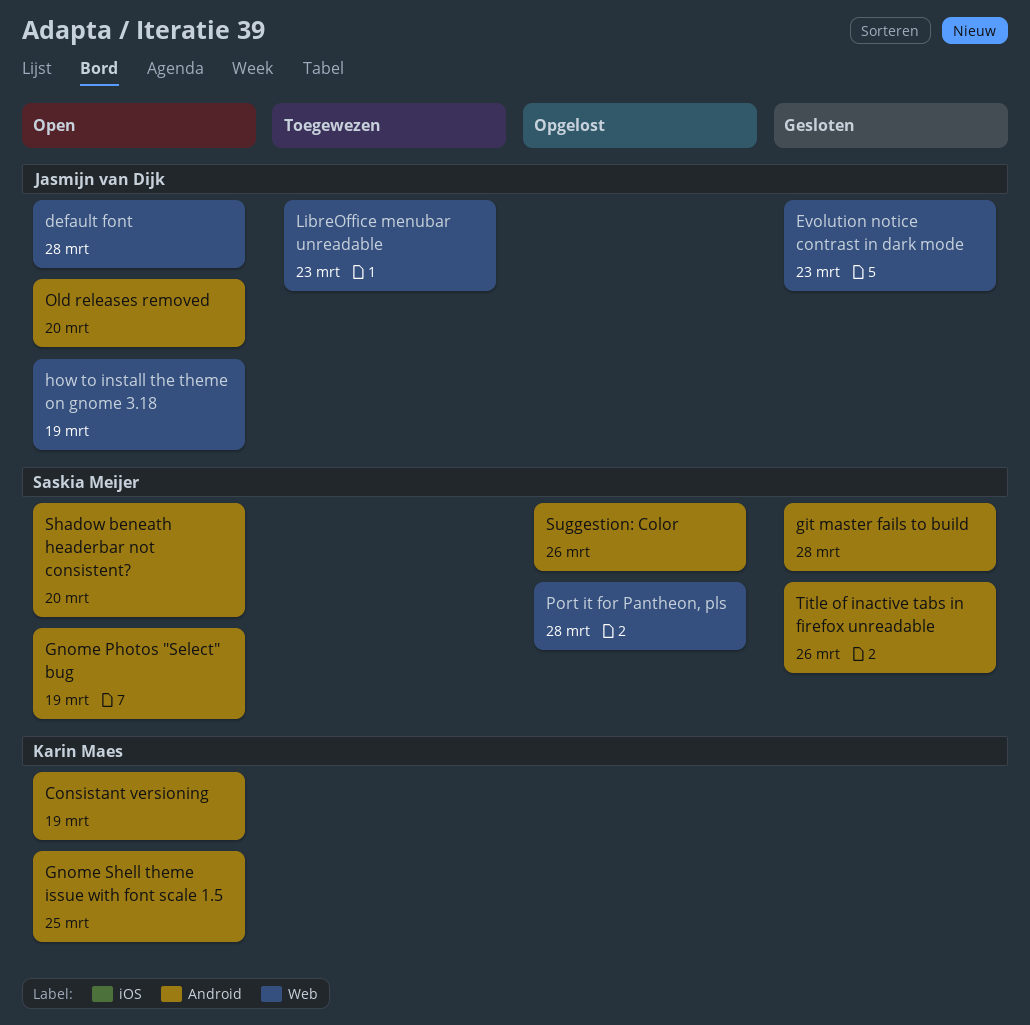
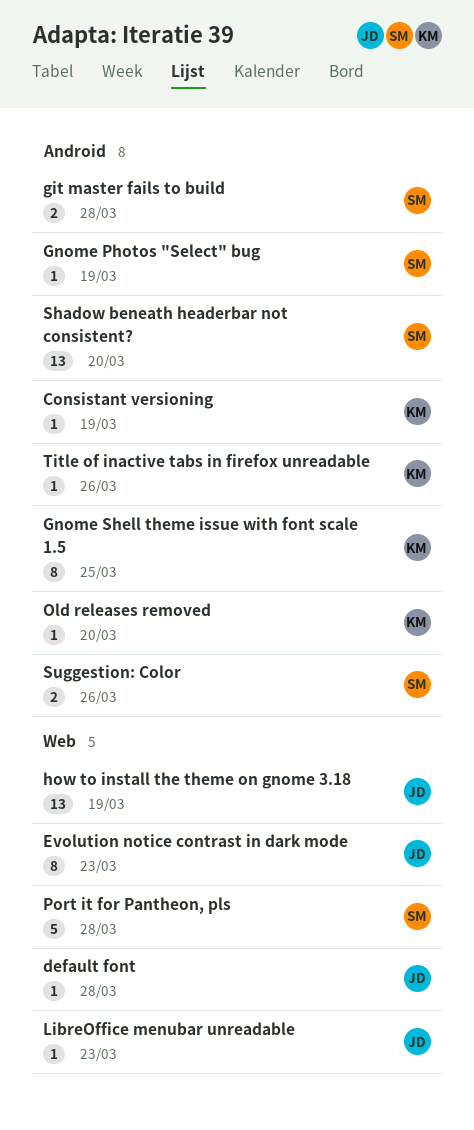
Old releases removed, owner: Jasmijn van Dijk -> Karin Maes
Title of inactive tabs in firefox unreadable, owner: Saskia Meijer -> Karin Maes

